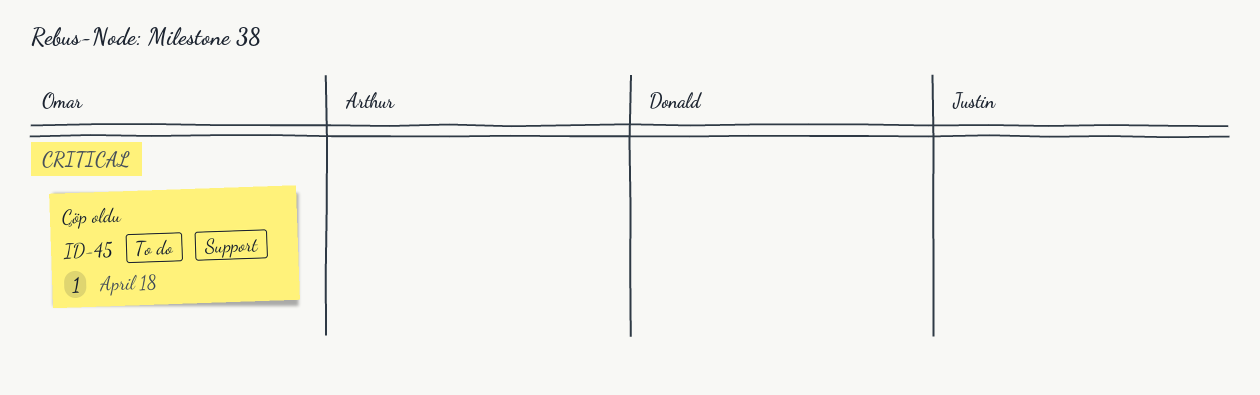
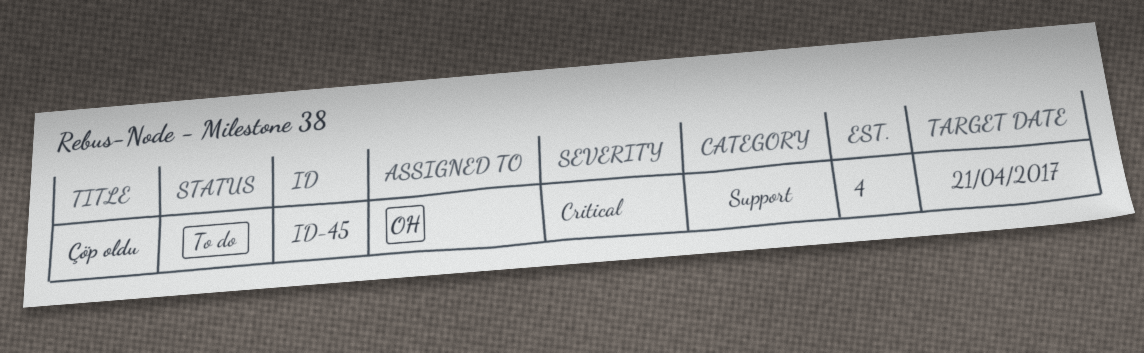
ID-45, estimate: 1 -> 4
ID-45, due: Apr 18 -> Apr 21

